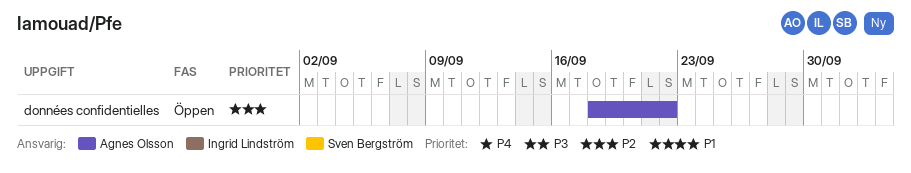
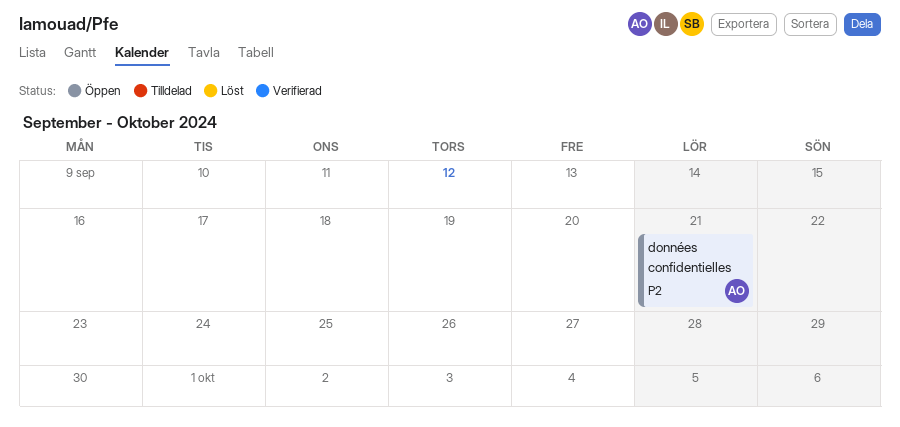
données confidentielles, due: Sep 22 -> Sep 21

